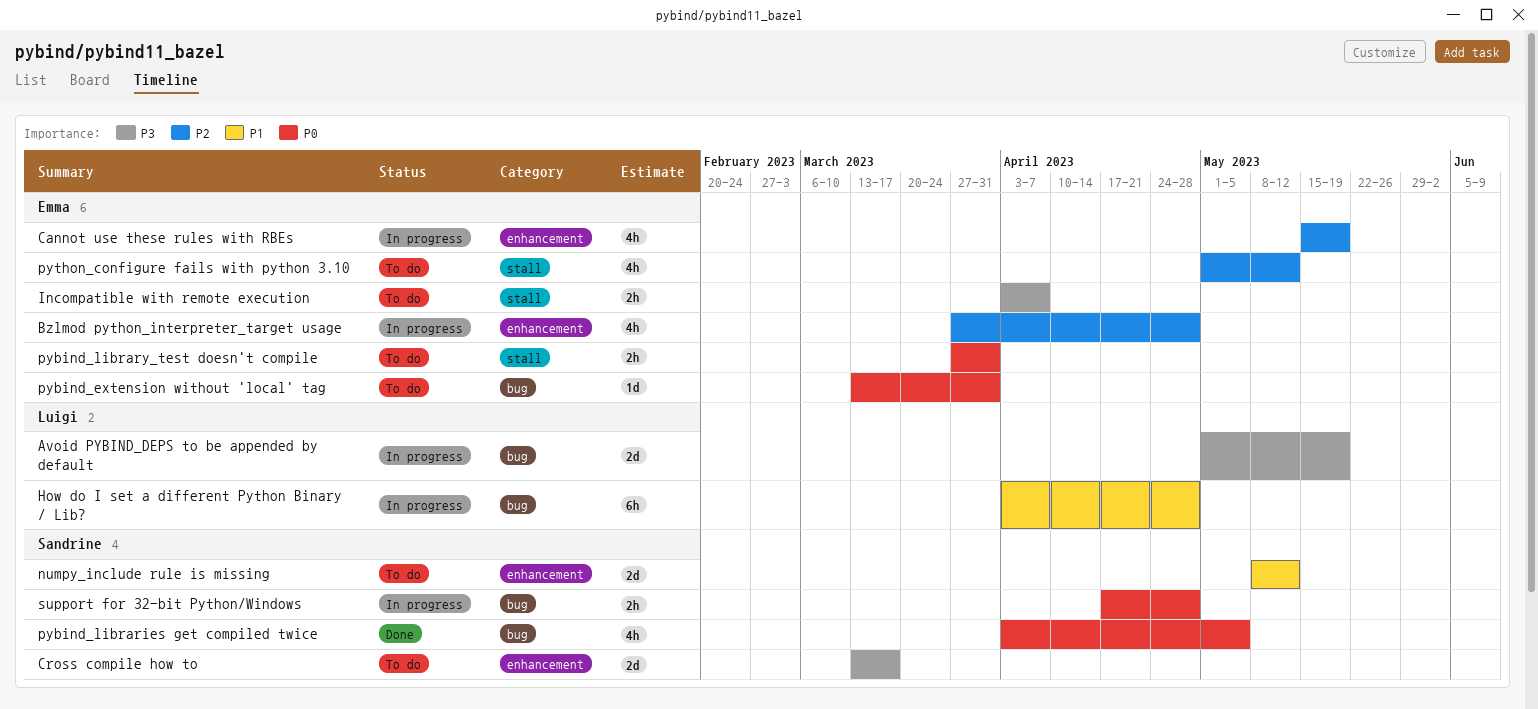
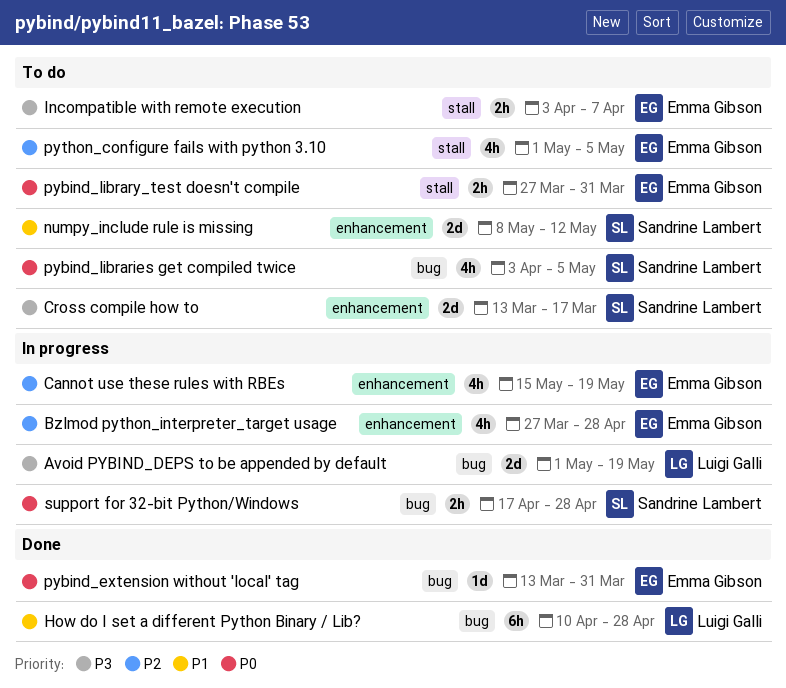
How do I set a different Python Binary / Lib?, status: In progress -> Done
How do I set a different Python Binary / Lib?, start: Apr 3 -> Apr 10
pybind_extension without 'local' tag, status: To do -> Done
pybind_libraries get compiled twice, status: Done -> To do
python_configure fails with python 3.10, due: May 12 -> May 5

